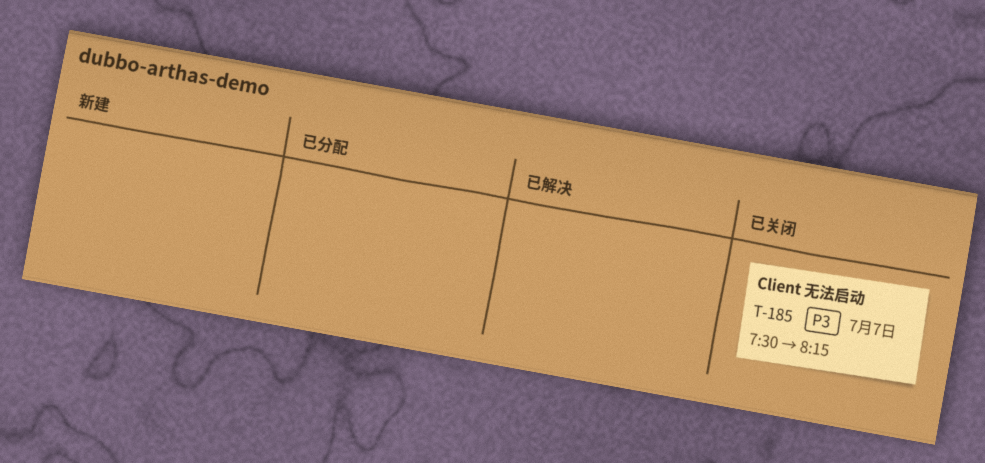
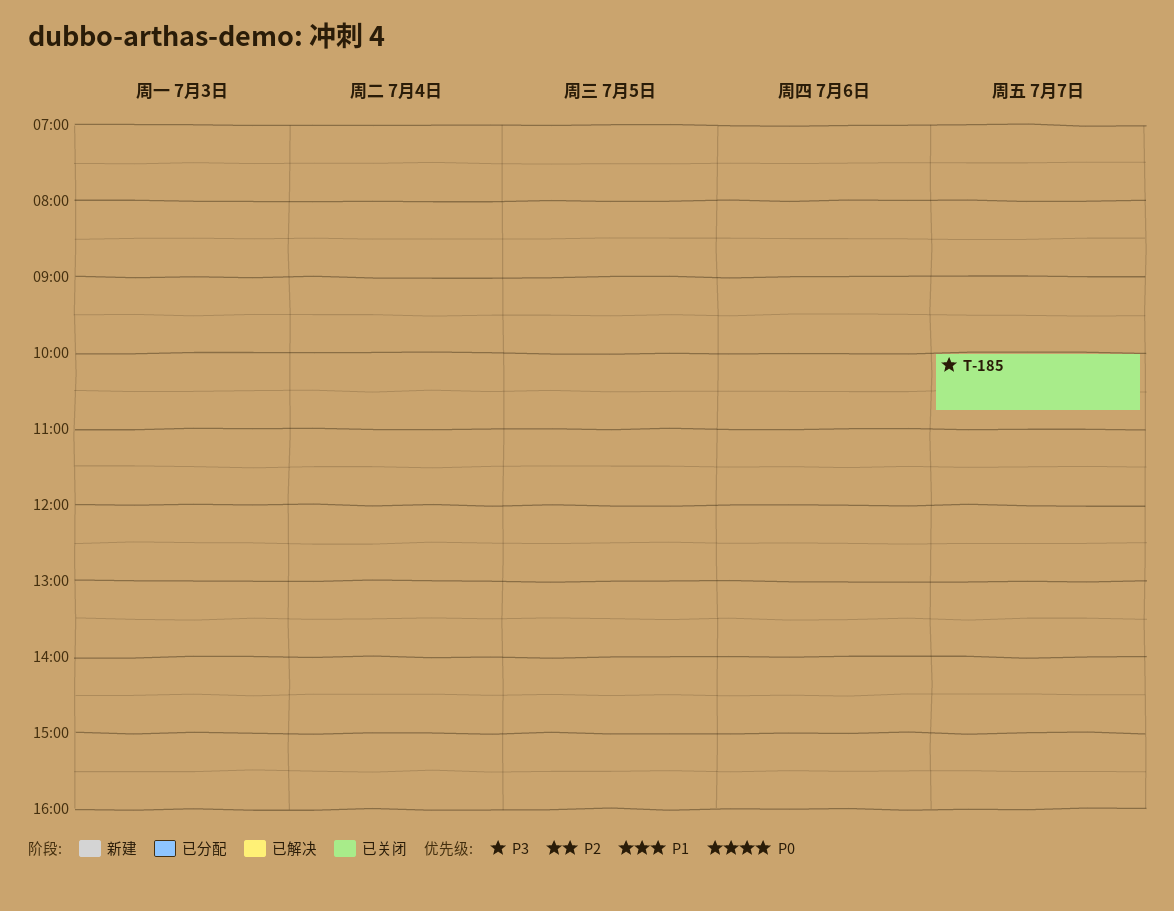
T-185, begins: 07:30 -> 10:00
T-185, ends: 08:15 -> 10:45

